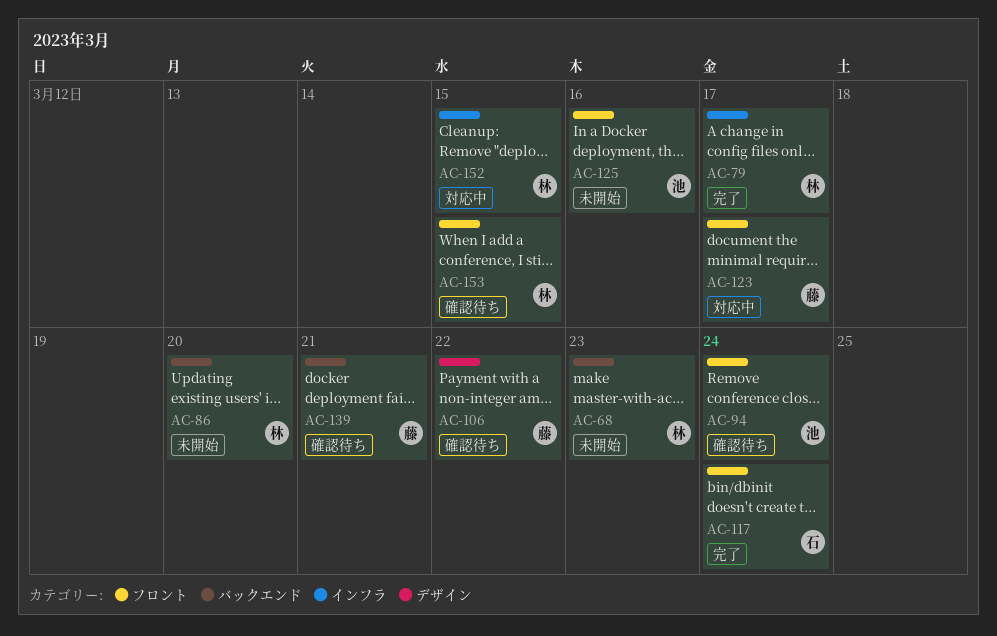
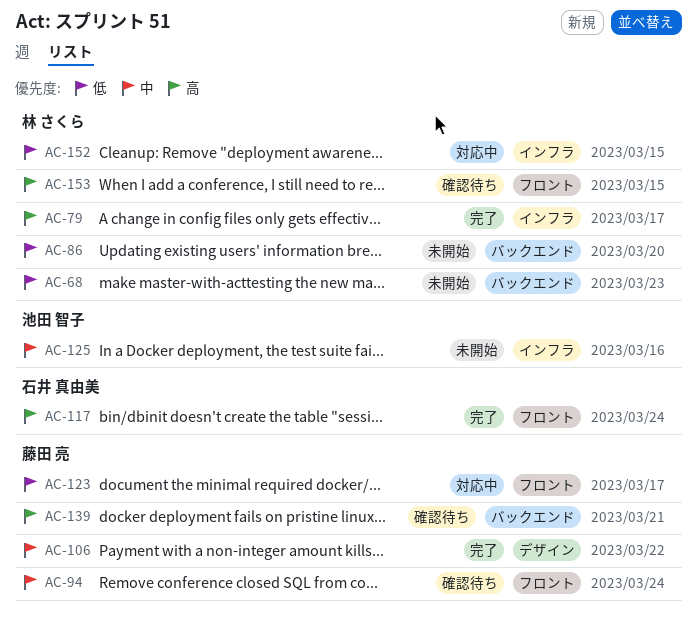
AC-94, owner: 池田 智子 -> 藤田 亮
AC-106, status: 確認待ち -> 完了
AC-125, label: フロント -> インフラ

